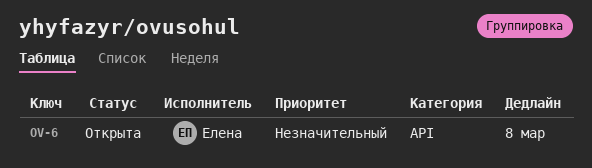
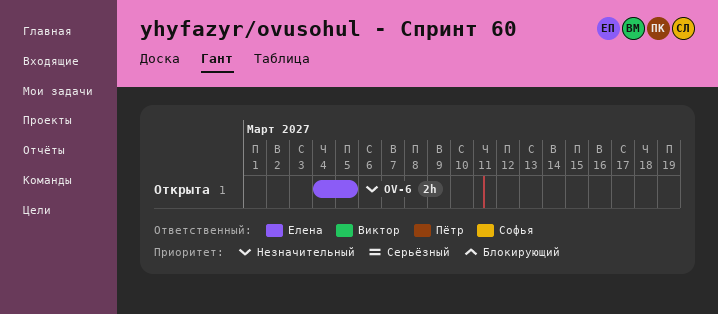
OV-6, due: Mar 8 -> Mar 5

